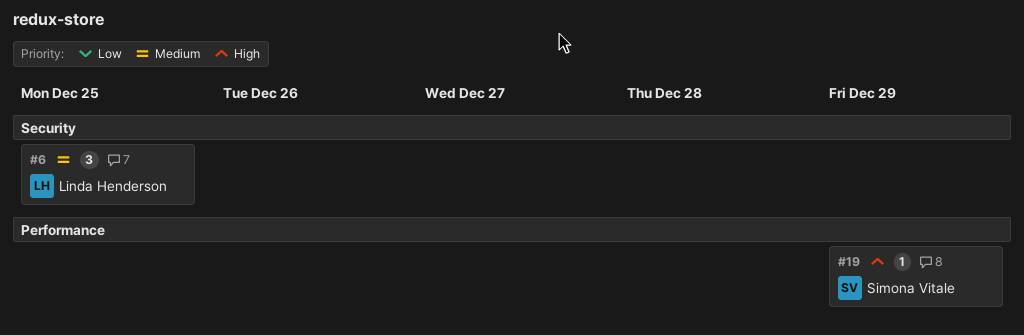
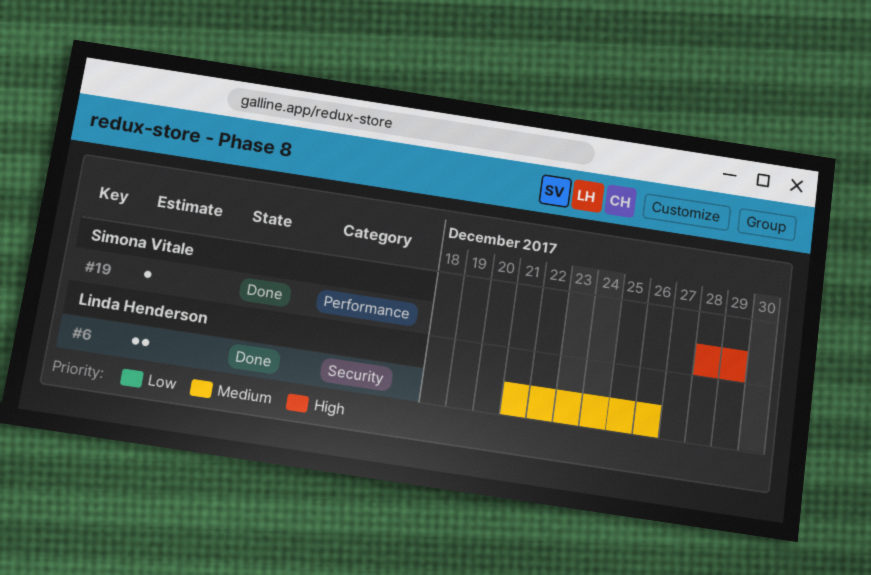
#6, estimate: 3 -> 2
#6, due: Dec 25 -> Dec 26

